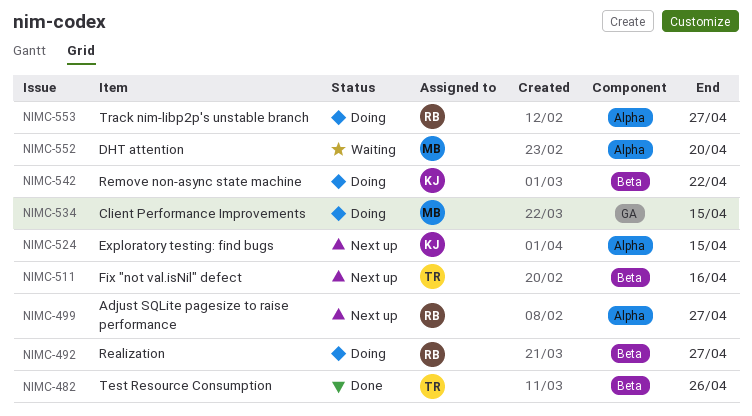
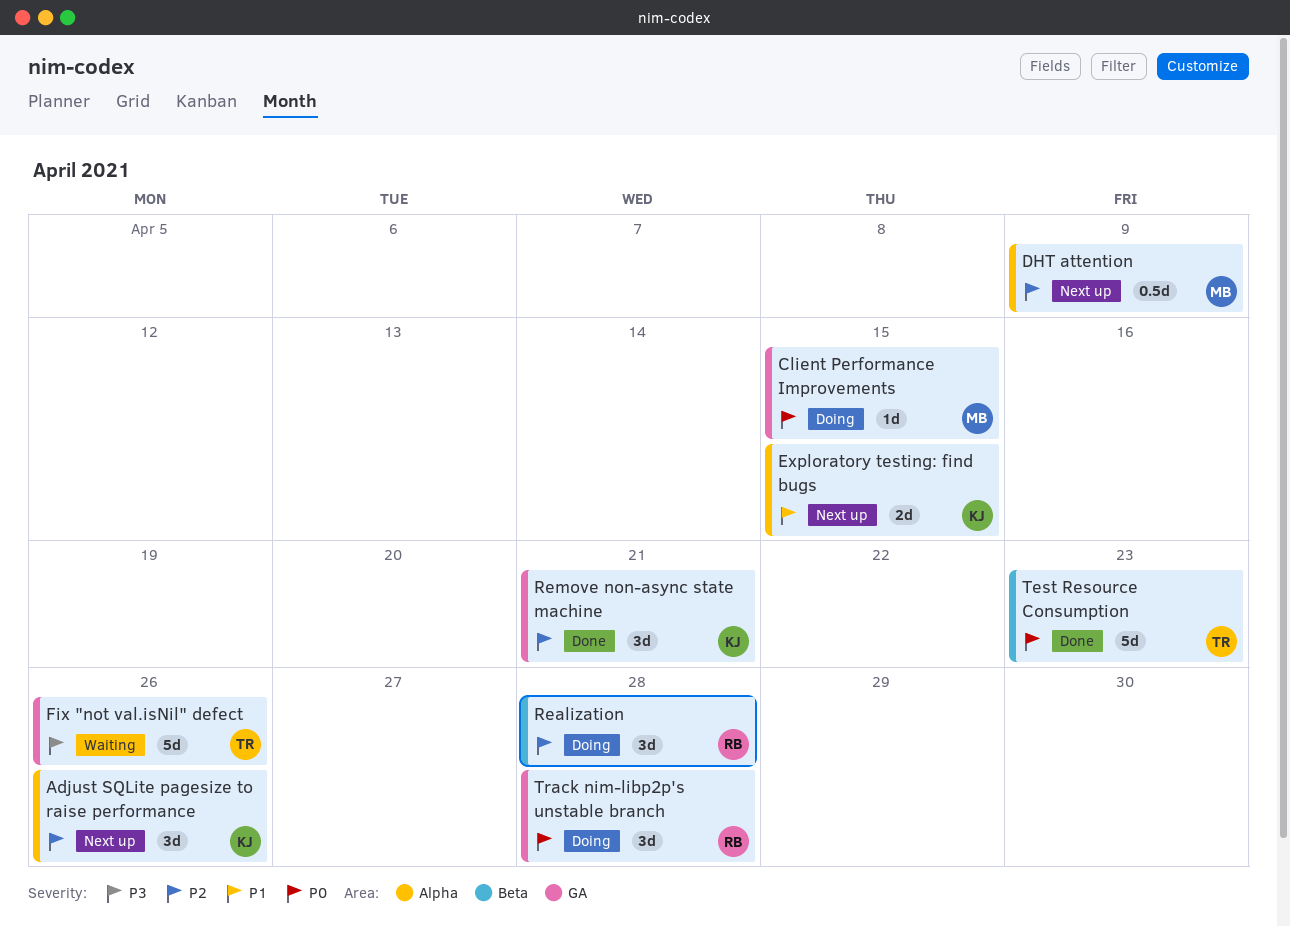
Adjust SQLite pagesize to raise performance, owner: RB -> KJ
Adjust SQLite pagesize to raise performance, due: Apr 27 -> Apr 26
DHT attention, status: Waiting -> Next up
DHT attention, due: Apr 20 -> Apr 9
Fix "not val.isNil" defect, status: Next up -> Waiting
Fix "not val.isNil" defect, label: Beta -> GA
Fix "not val.isNil" defect, due: Apr 16 -> Apr 26
Realization, due: Apr 27 -> Apr 28
Remove non-async state machine, status: Doing -> Done
Remove non-async state machine, label: Beta -> GA
Remove non-async state machine, due: Apr 22 -> Apr 21
Test Resource Consumption, due: Apr 26 -> Apr 23
Track nim-libp2p's unstable branch, label: Alpha -> GA
Track nim-libp2p's unstable branch, due: Apr 27 -> Apr 28

